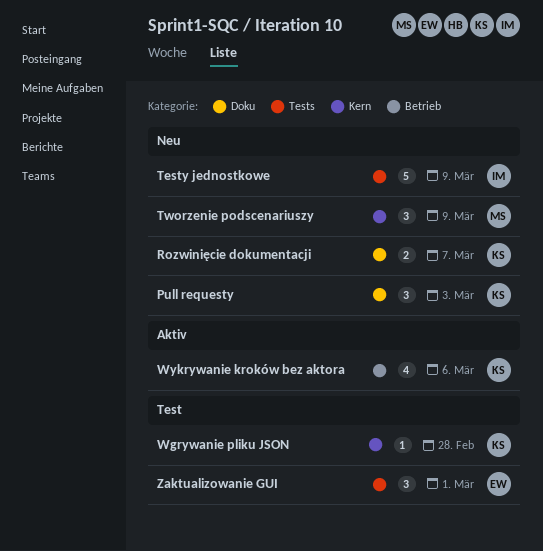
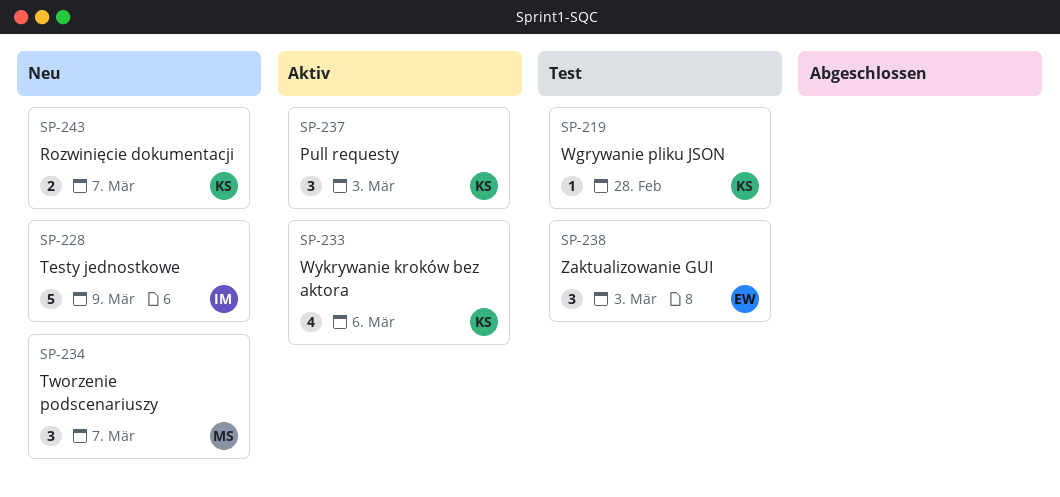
Pull requesty, status: Neu -> Aktiv
Tworzenie podscenariuszy, due: Mar 9 -> Mar 7
Zaktualizowanie GUI, due: Mar 1 -> Mar 3

